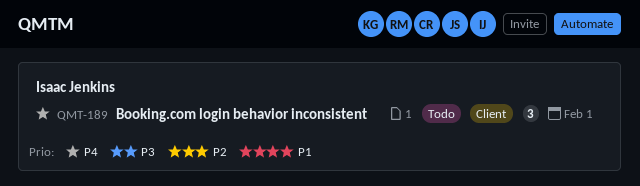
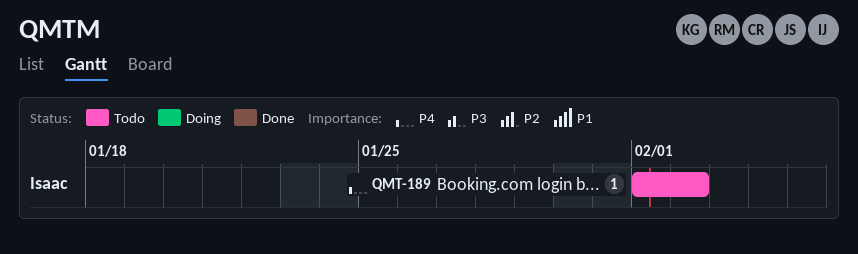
QMT-189, estimate: 3 -> 1
QMT-189, due: Feb 1 -> Feb 2

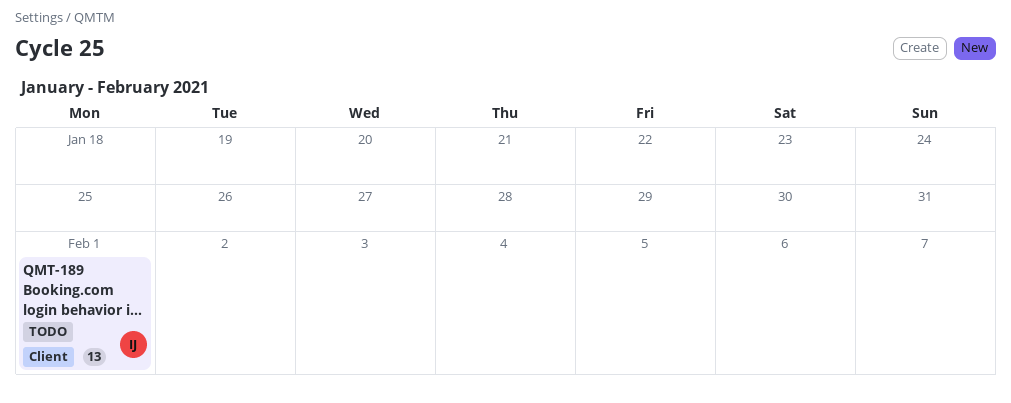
QMT-189, estimate: 1 -> 13
QMT-189, due: Feb 2 -> Feb 1

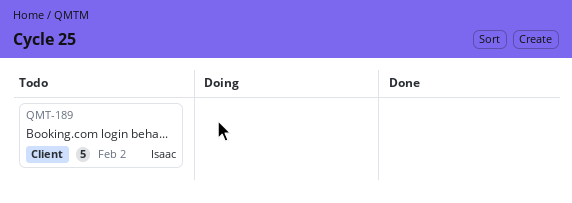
QMT-189, estimate: 13 -> 5
QMT-189, due: Feb 1 -> Feb 2

